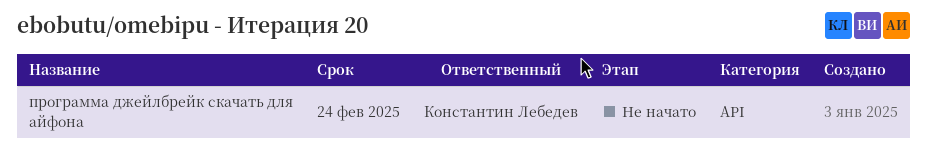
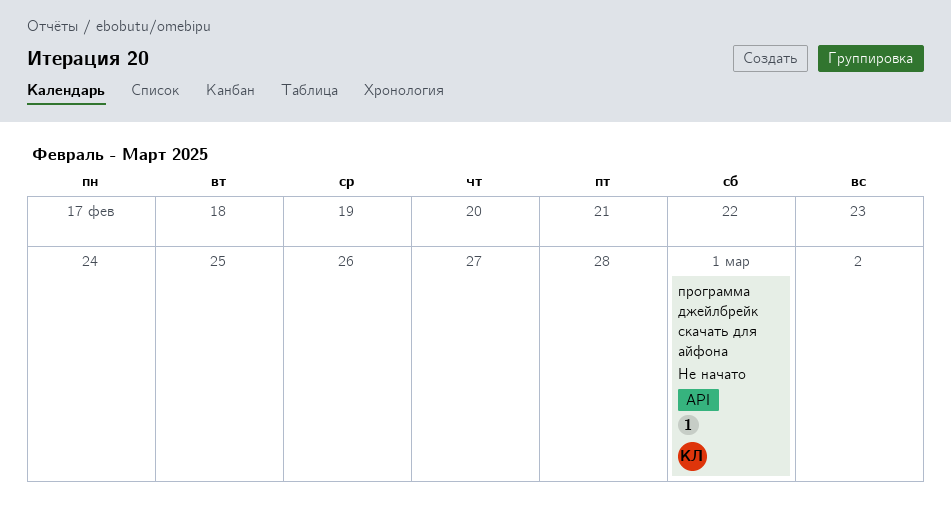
программа джейлбрейк скачать для айфона, due: Feb 24 -> Mar 1

